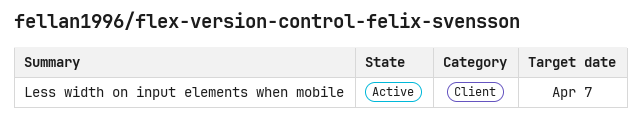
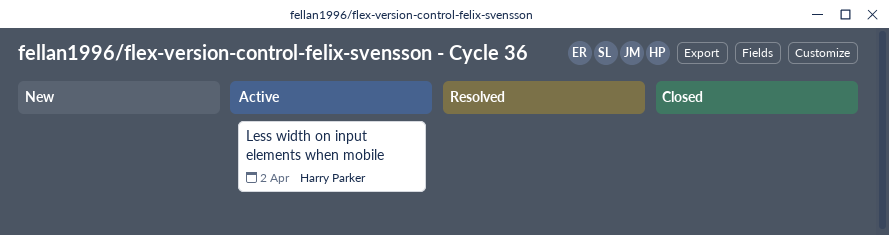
Less width on input elements when mobile, due: Apr 7 -> Apr 2

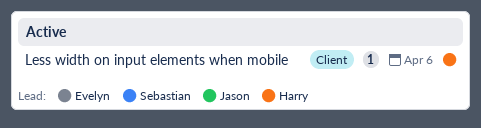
Less width on input elements when mobile, due: Apr 2 -> Apr 6

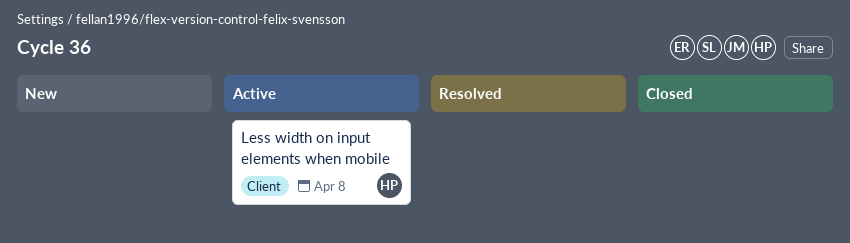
Less width on input elements when mobile, due: Apr 6 -> Apr 8

